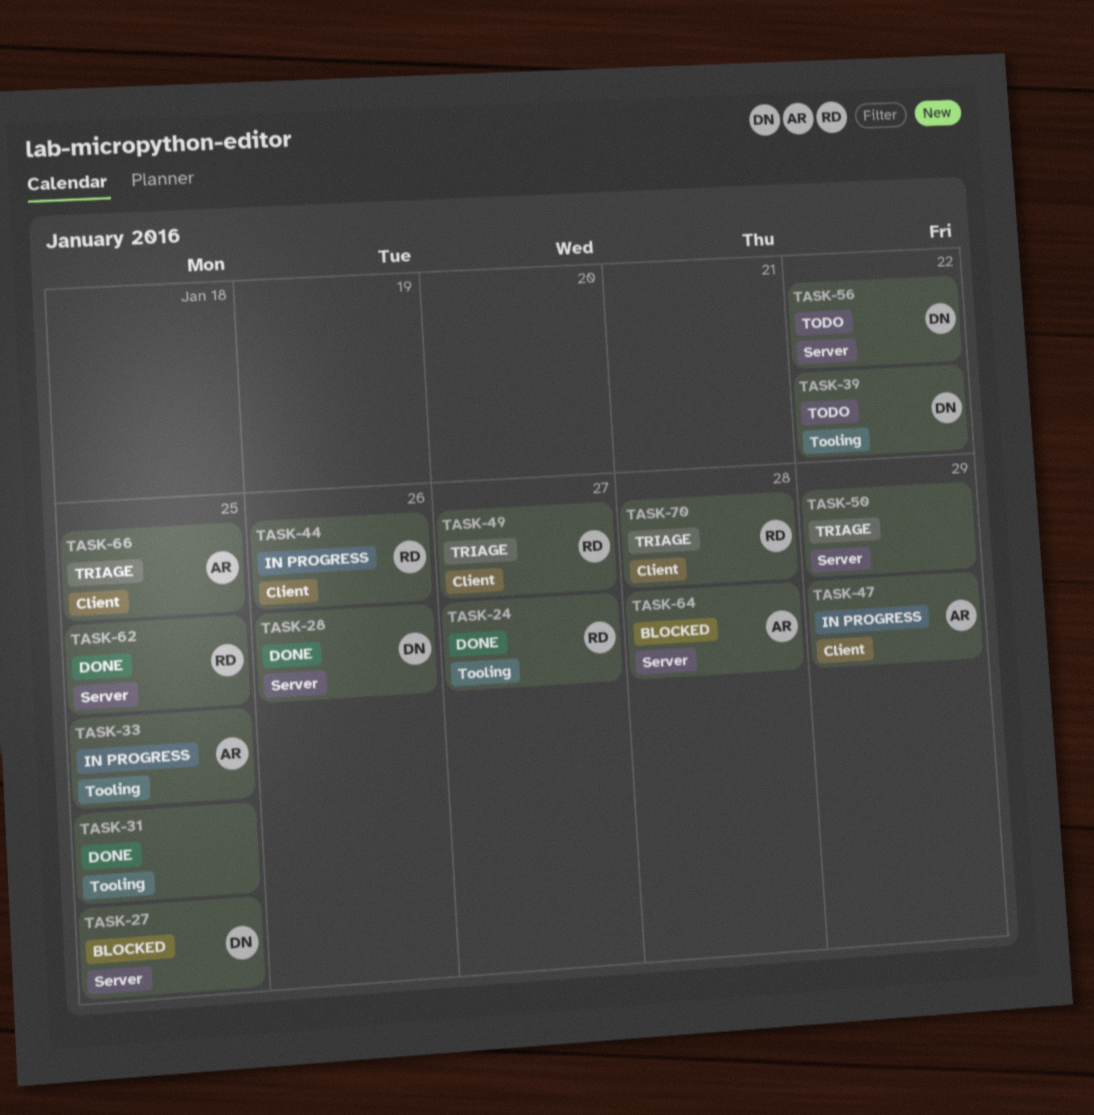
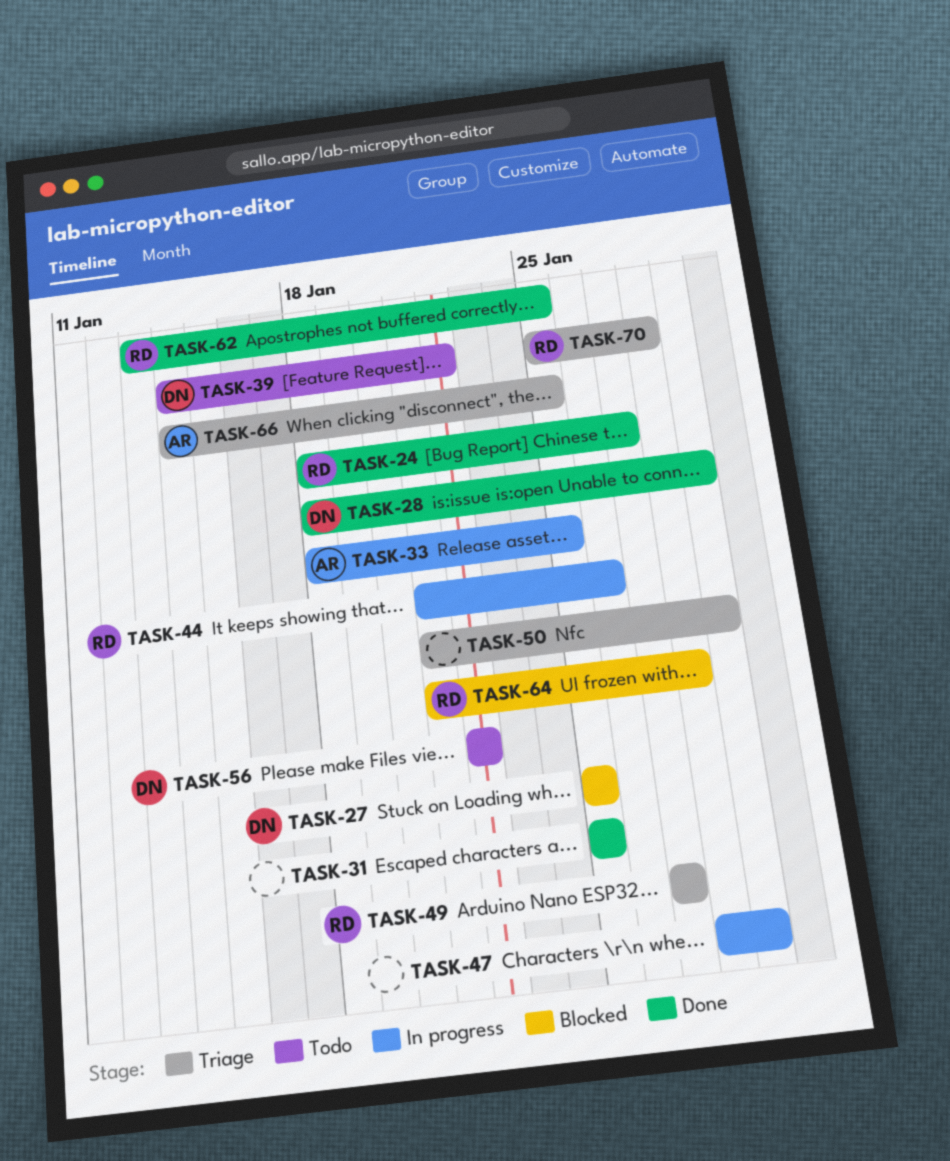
TASK-28, due: Jan 26 -> Jan 29
TASK-47, owner: AR -> none
TASK-64, owner: AR -> RD

